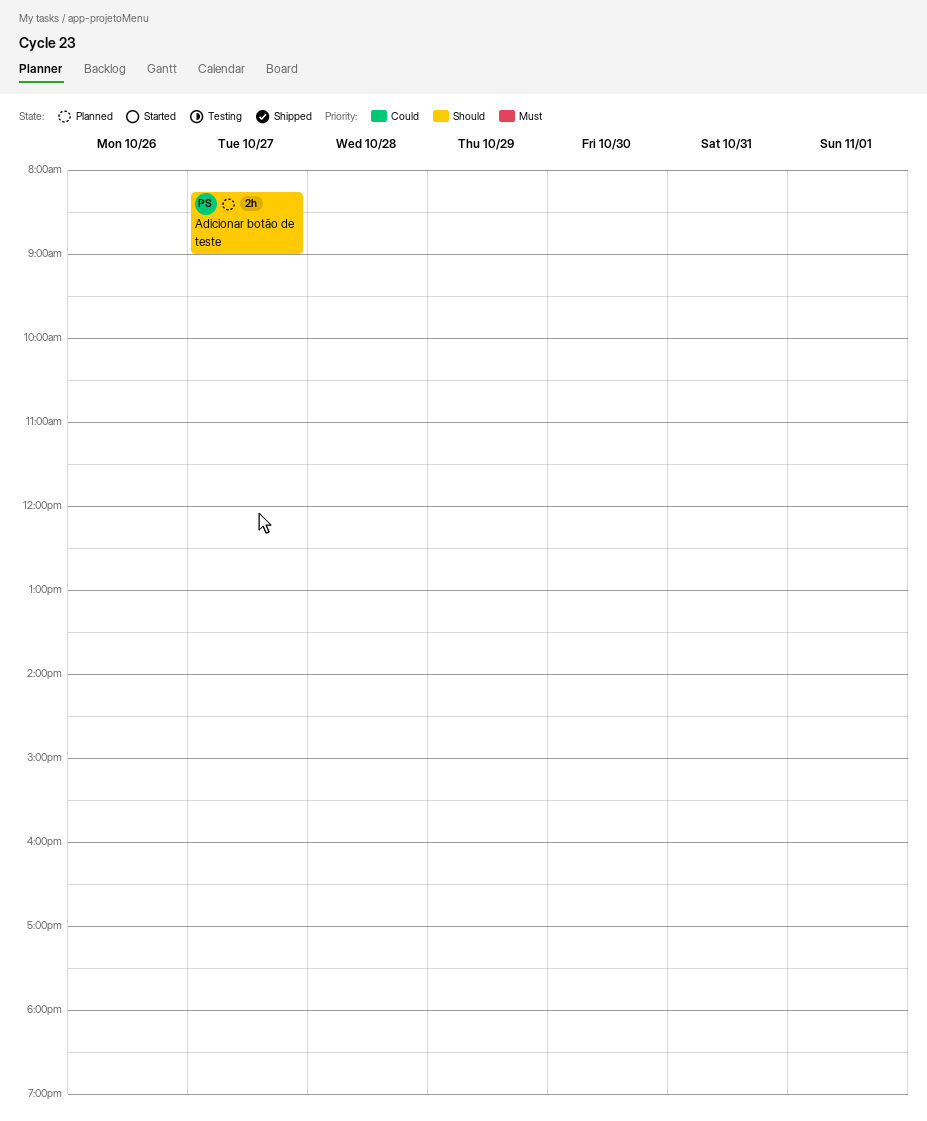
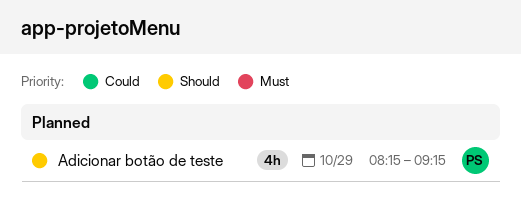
Adicionar botão de teste, estimate: 2h -> 4h
Adicionar botão de teste, day: Oct 27 -> Oct 29
Adicionar botão de teste, ends: 09:00 -> 09:15

